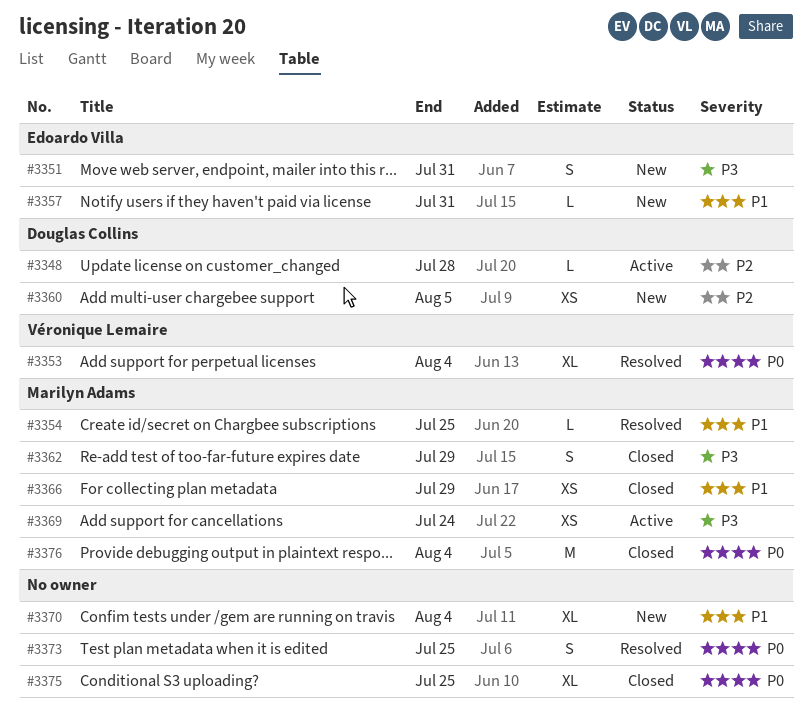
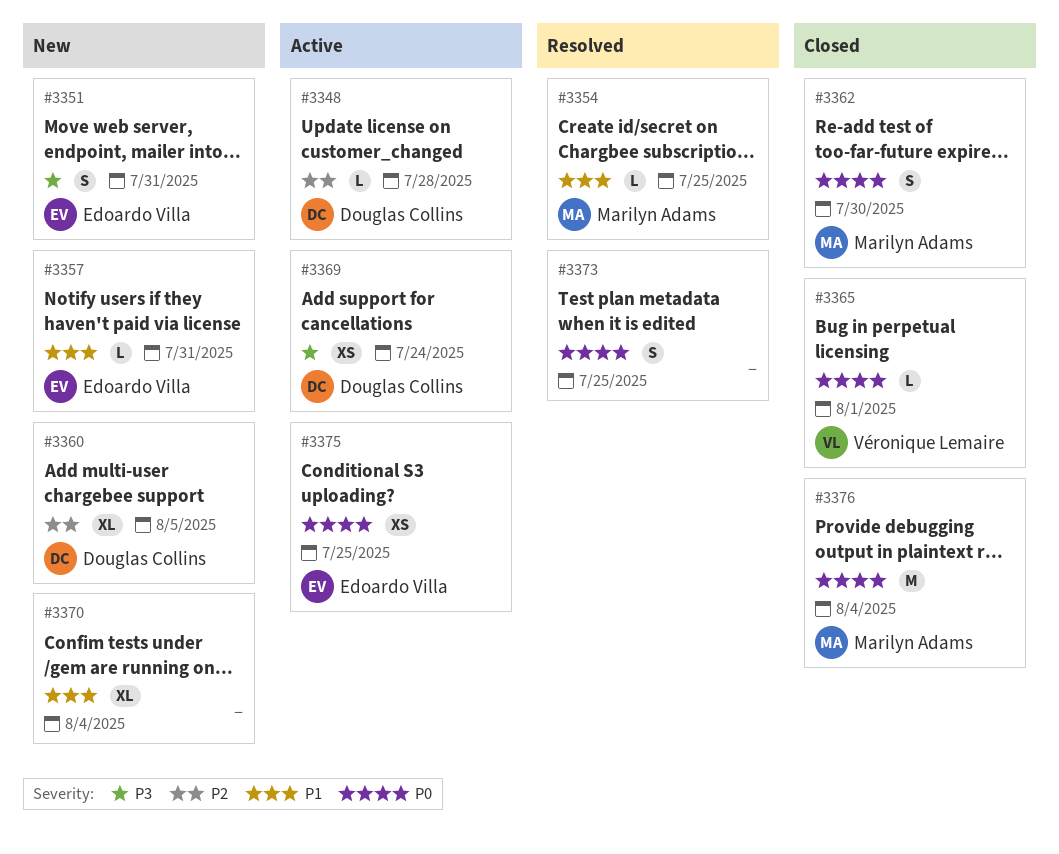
#3353: present -> none
#3360, estimate: XS -> XL
#3362, priority: P3 -> P0
#3362, due: Jul 29 -> Jul 30
#3365: none -> present
#3366: present -> none
#3369, owner: Marilyn Adams -> Douglas Collins
#3375, status: Closed -> Active
#3375, owner: none -> Edoardo Villa
#3375, estimate: XL -> XS

